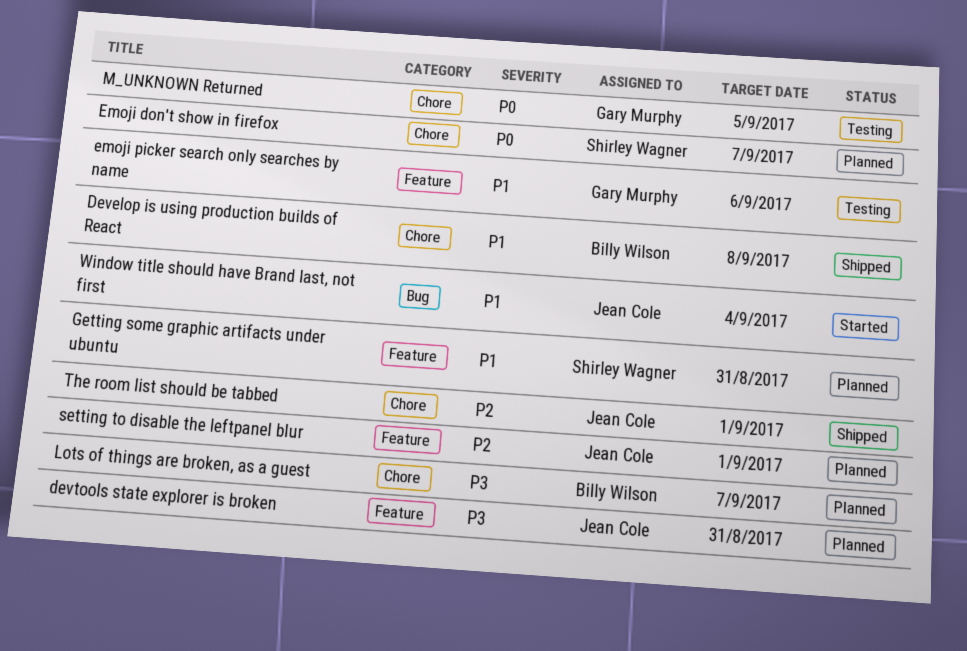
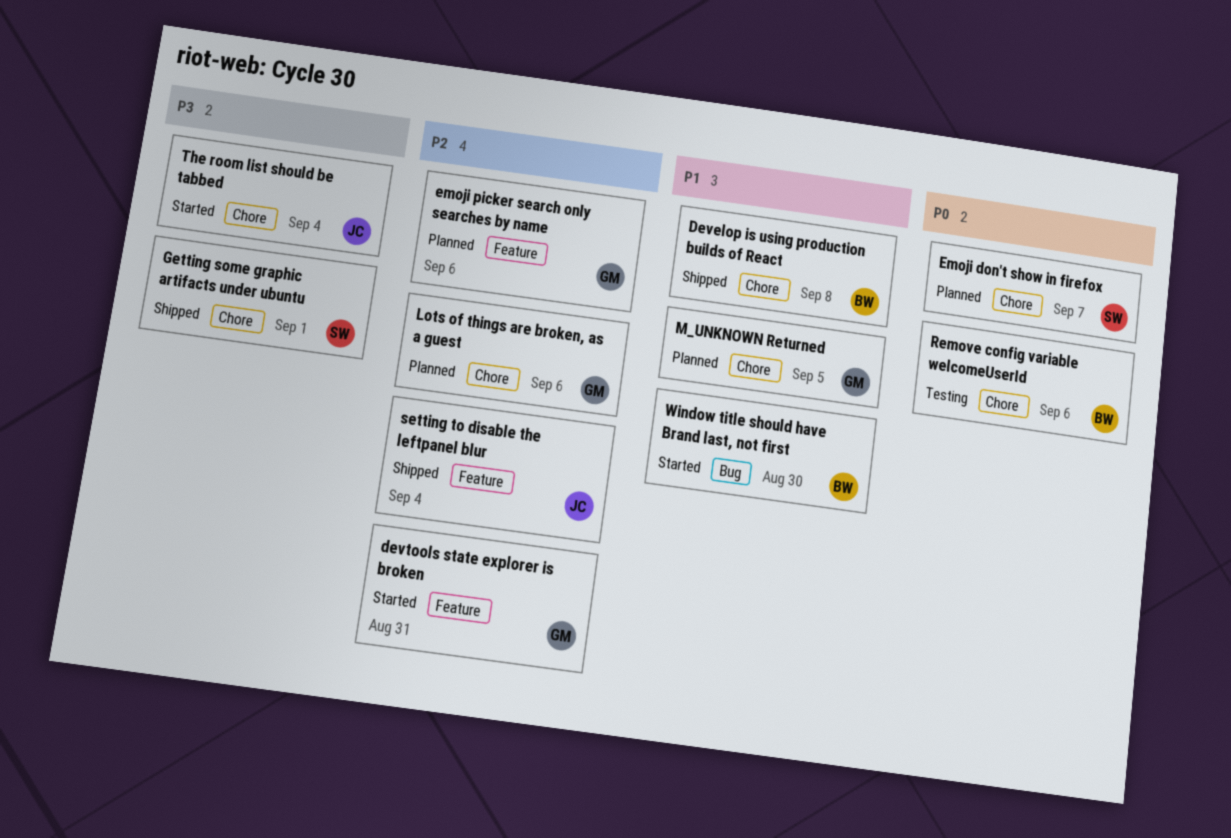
devtools state explorer is broken, status: Planned -> Started
devtools state explorer is broken, owner: Jean Cole -> Gary Murphy
devtools state explorer is broken, priority: P3 -> P2
emoji picker search only searches by name, status: Testing -> Planned
emoji picker search only searches by name, priority: P1 -> P2
Getting some graphic artifacts under ubuntu, status: Planned -> Shipped
Getting some graphic artifacts under ubuntu, priority: P1 -> P3
Getting some graphic artifacts under ubuntu, label: Feature -> Chore
Getting some graphic artifacts under ubuntu, due: Aug 31 -> Sep 1
Lots of things are broken, as a guest, owner: Billy Wilson -> Gary Murphy
Lots of things are broken, as a guest, priority: P3 -> P2
Lots of things are broken, as a guest, due: Sep 7 -> Sep 6
M_UNKNOWN Returned, status: Testing -> Planned
M_UNKNOWN Returned, priority: P0 -> P1
Remove config variable welcomeUserId: none -> present
setting to disable the leftpanel blur, status: Planned -> Shipped
setting to disable the leftpanel blur, due: Sep 1 -> Sep 4
The room list should be tabbed, status: Shipped -> Started
The room list should be tabbed, priority: P2 -> P3
The room list should be tabbed, due: Sep 1 -> Sep 4
Window title should have Brand last, not first, owner: Jean Cole -> Billy Wilson
Window title should have Brand last, not first, due: Sep 4 -> Aug 30

